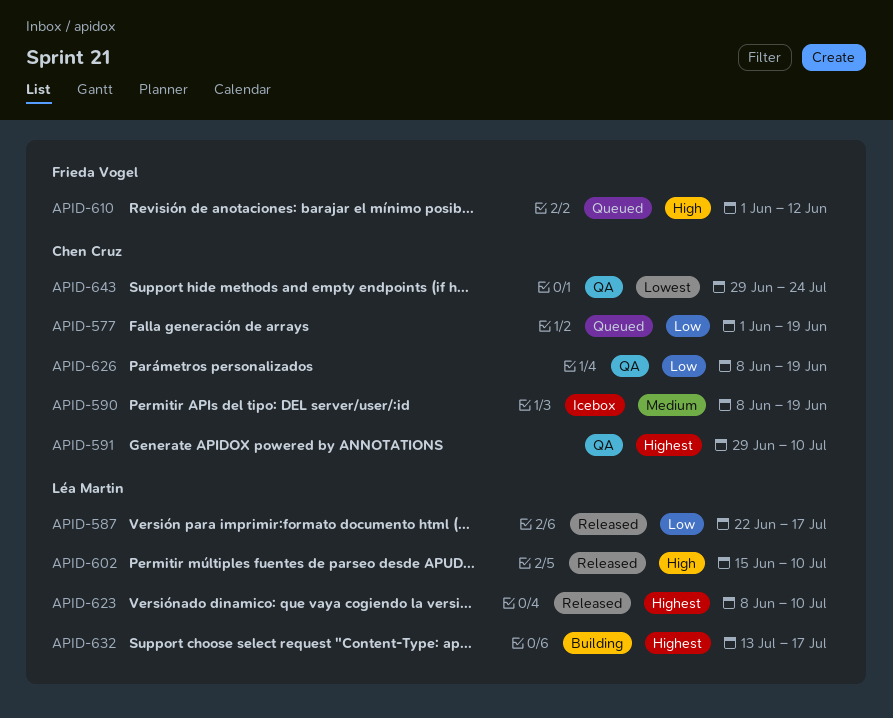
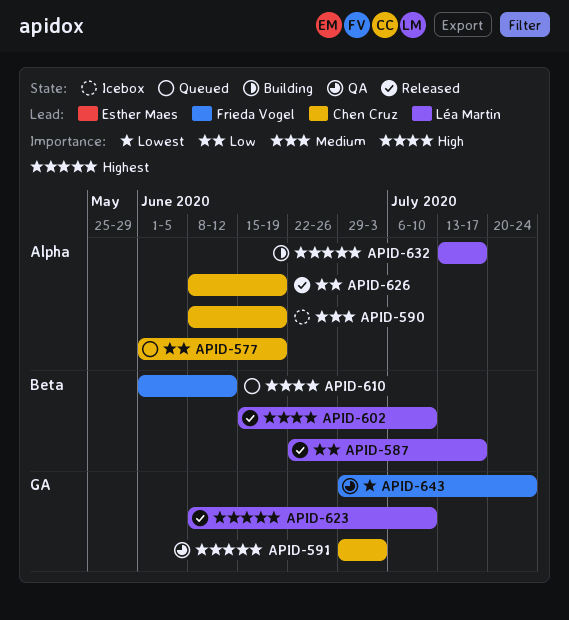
APID-591, due: Jul 10 -> Jul 3
APID-626, status: QA -> Released
APID-643, owner: Chen Cruz -> Frieda Vogel

